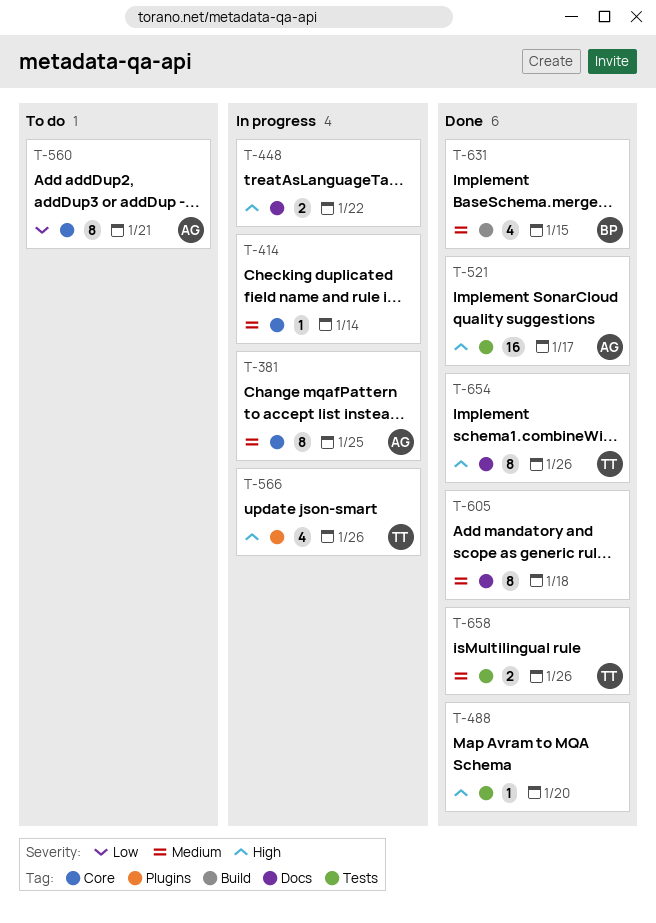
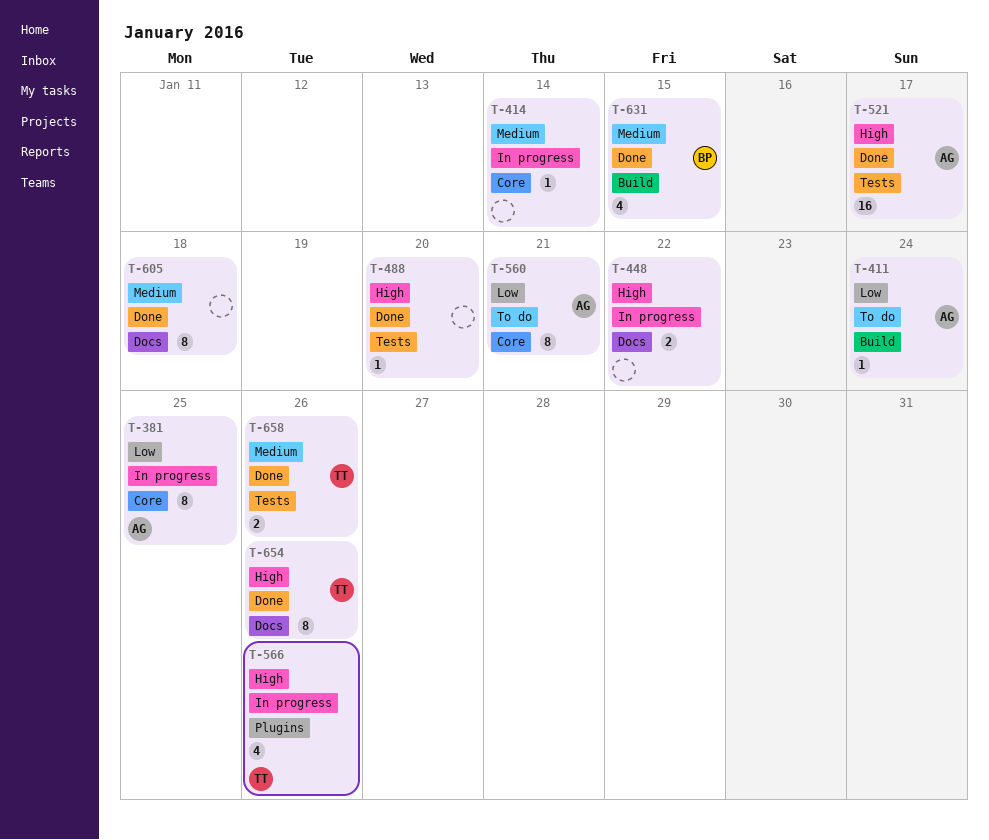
T-381, priority: Medium -> Low
T-411: none -> present

